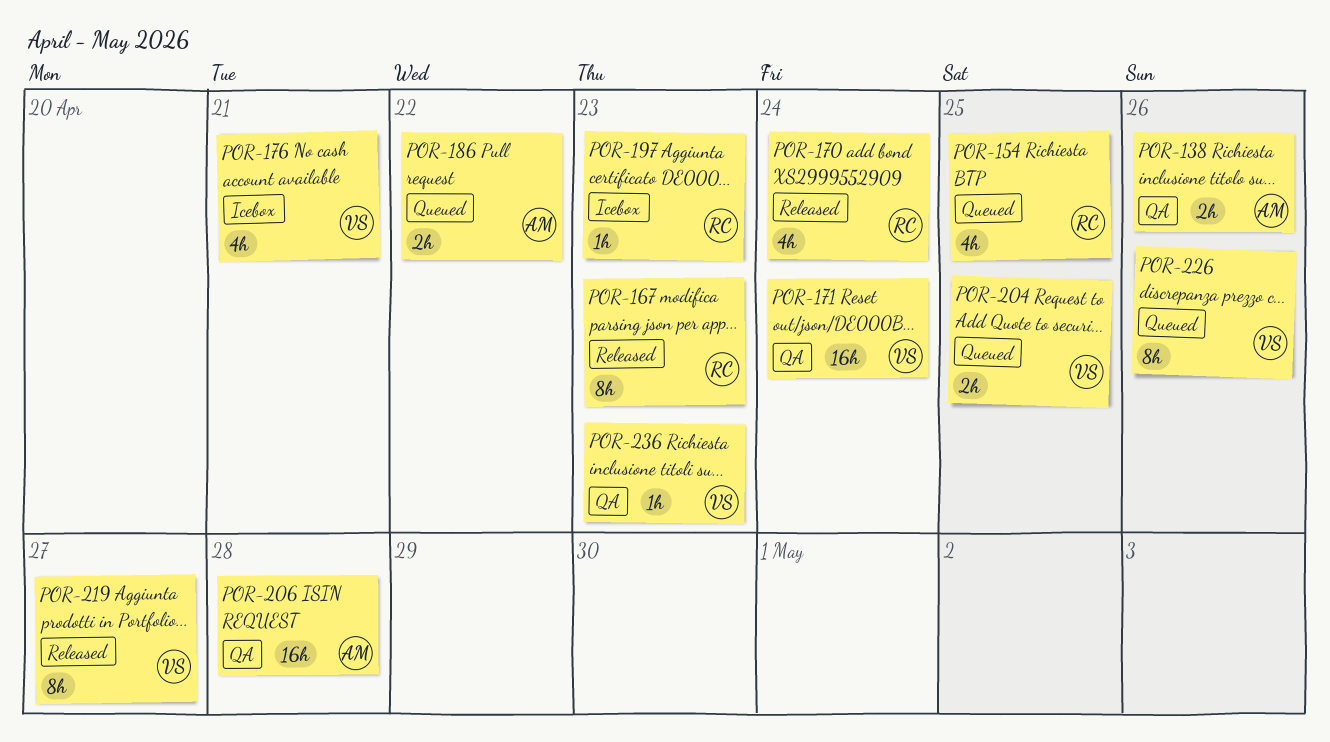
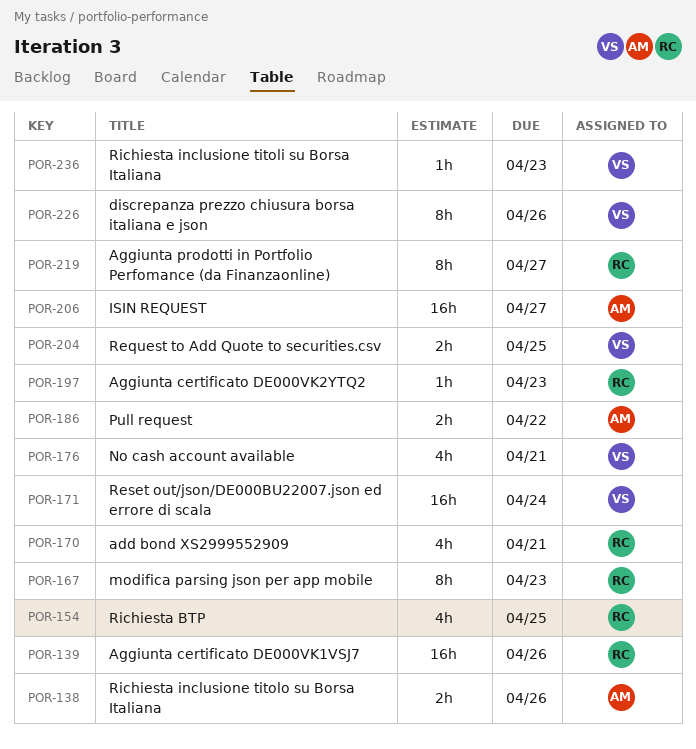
POR-139: none -> present
POR-170, due: Apr 24 -> Apr 21
POR-206, due: Apr 28 -> Apr 27
POR-219, owner: VS -> RC

